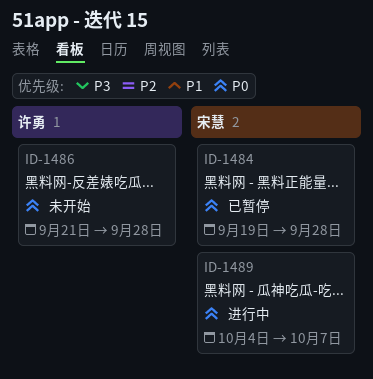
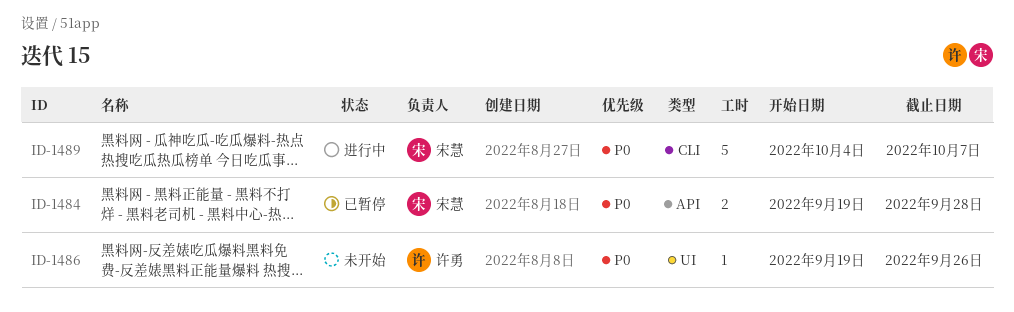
ID-1486, start: Sep 21 -> Sep 19
ID-1486, due: Sep 28 -> Sep 26

